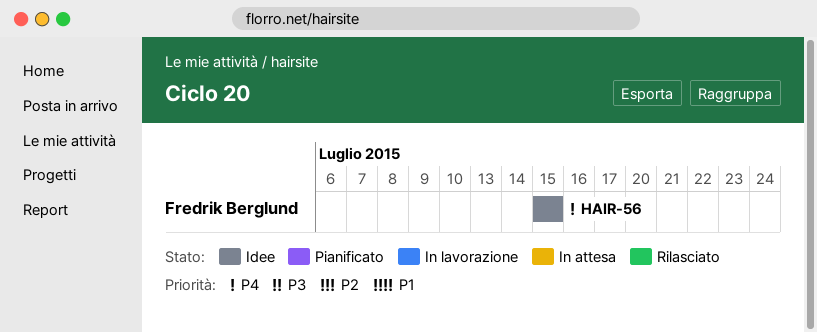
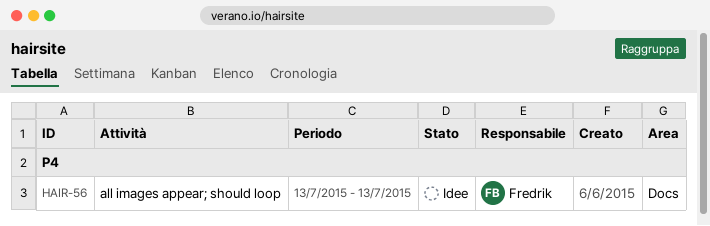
HAIR-56, start: Jul 15 -> Jul 13
HAIR-56, due: Jul 15 -> Jul 13

